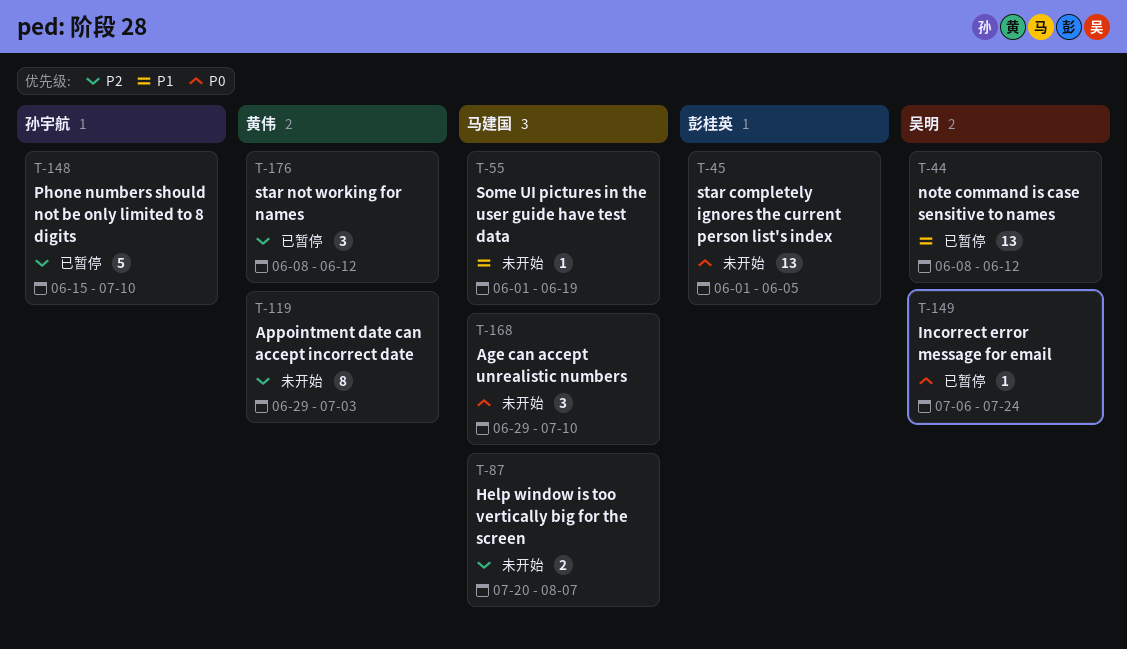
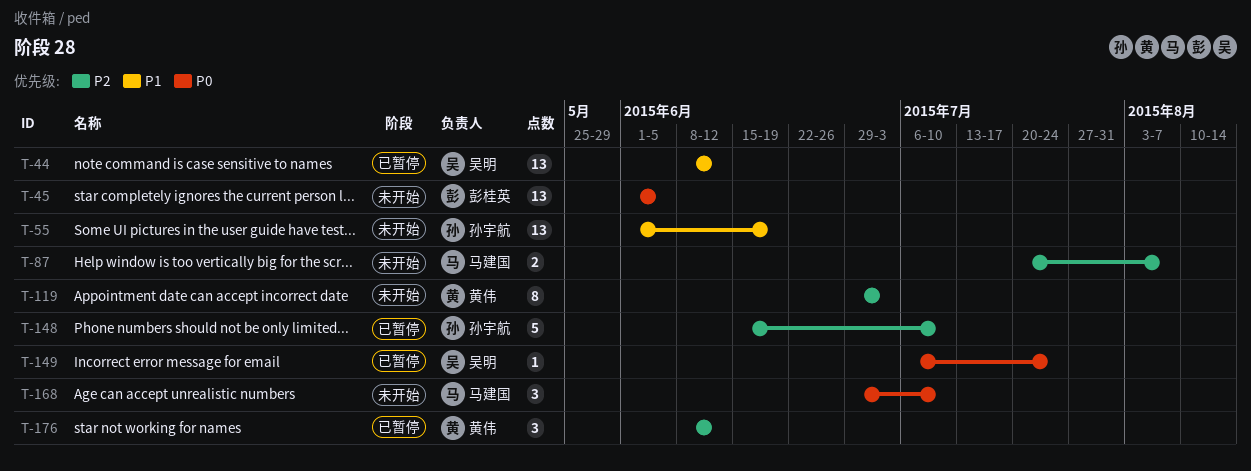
T-55, owner: 马建国 -> 孙宇航
T-55, estimate: 1 -> 13

